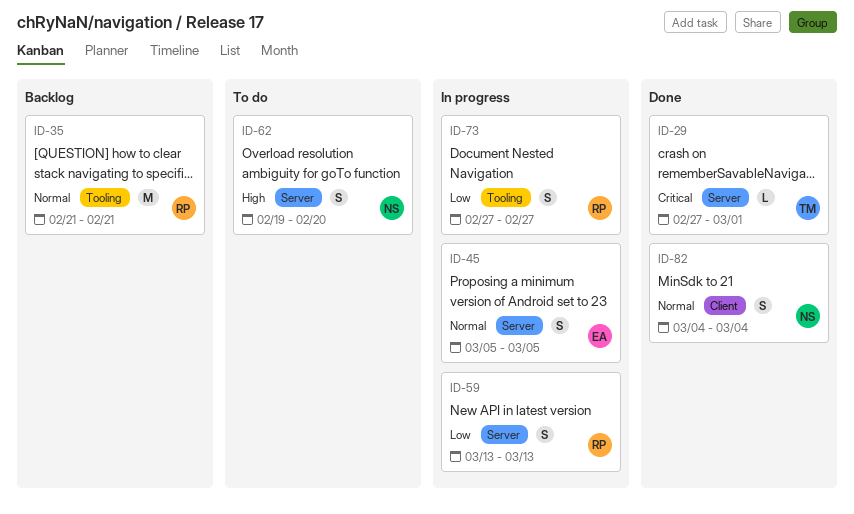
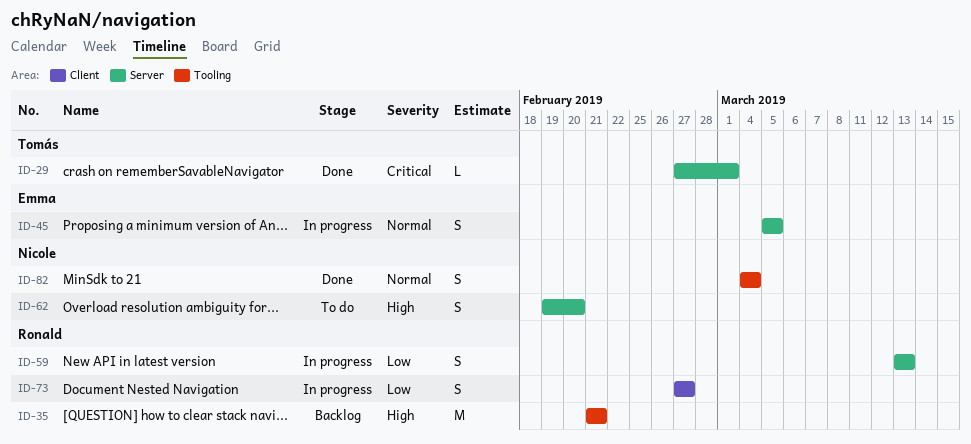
ID-35, priority: Normal -> High
ID-73, label: Tooling -> Client
ID-82, label: Client -> Tooling

